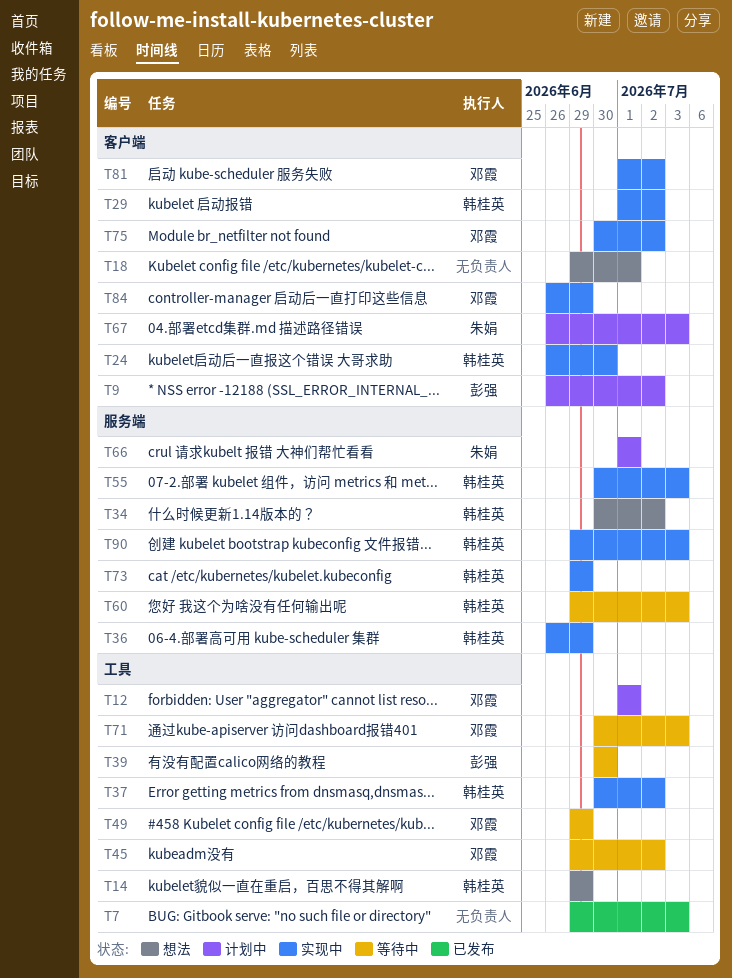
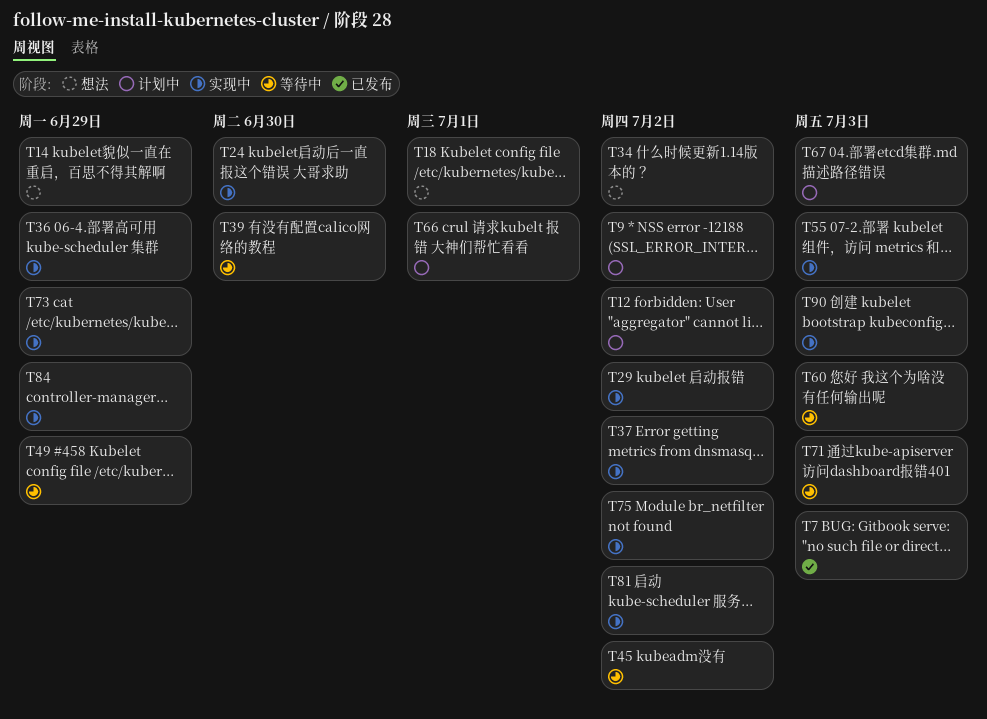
T12, due: Jul 1 -> Jul 2

